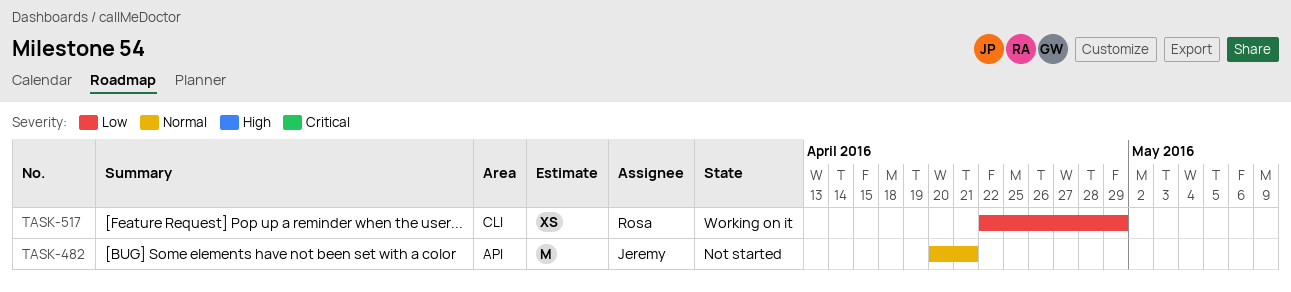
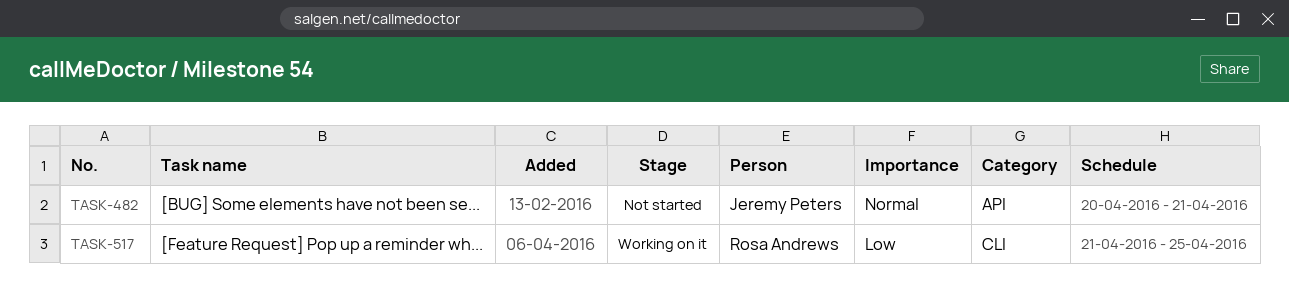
TASK-517, start: Apr 22 -> Apr 21
TASK-517, due: Apr 29 -> Apr 25

